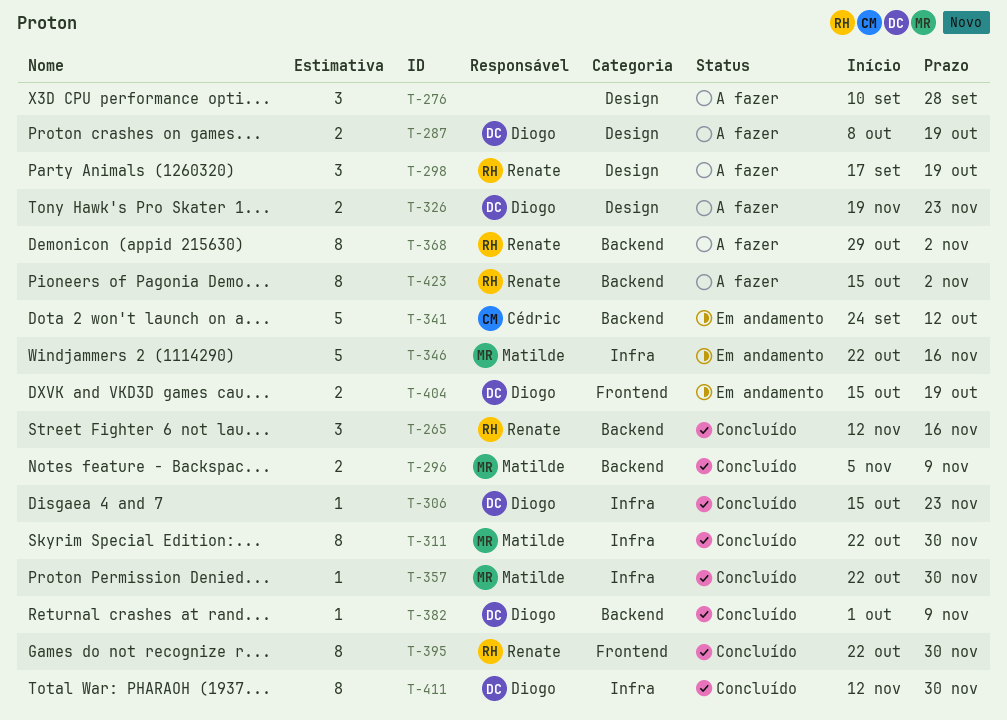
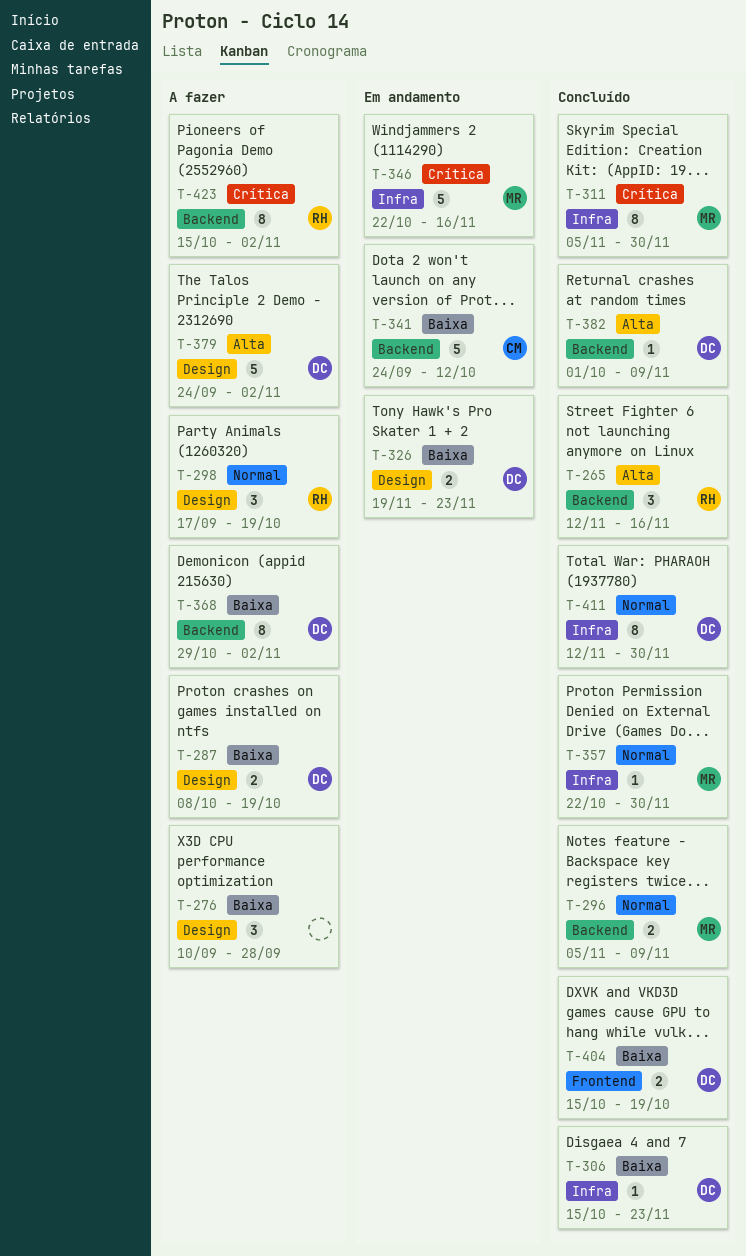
T-311, start: Oct 22 -> Nov 5
T-326, status: A fazer -> Em andamento
T-368, owner: Renate -> Diogo
T-379: none -> present
T-395: present -> none
T-404, status: Em andamento -> Concluído

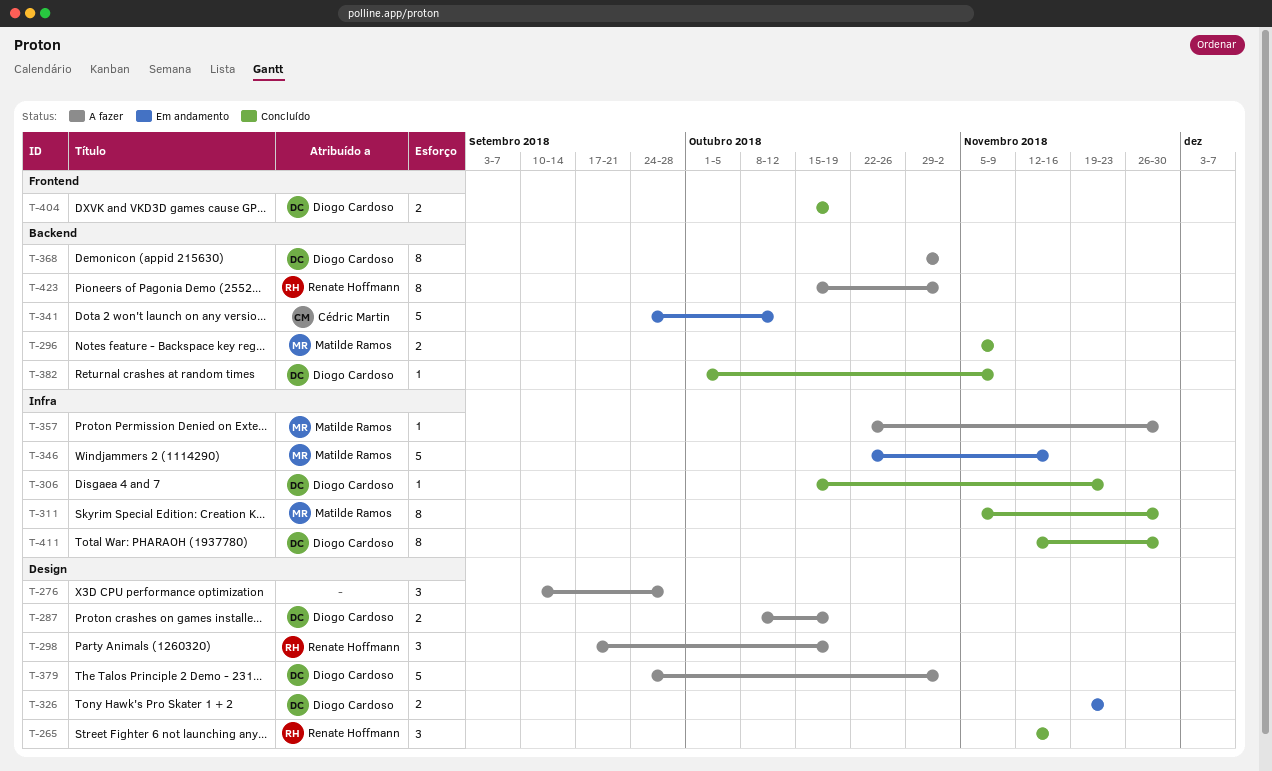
T-265, label: Backend -> Design
T-357, status: Concluído -> A fazer

